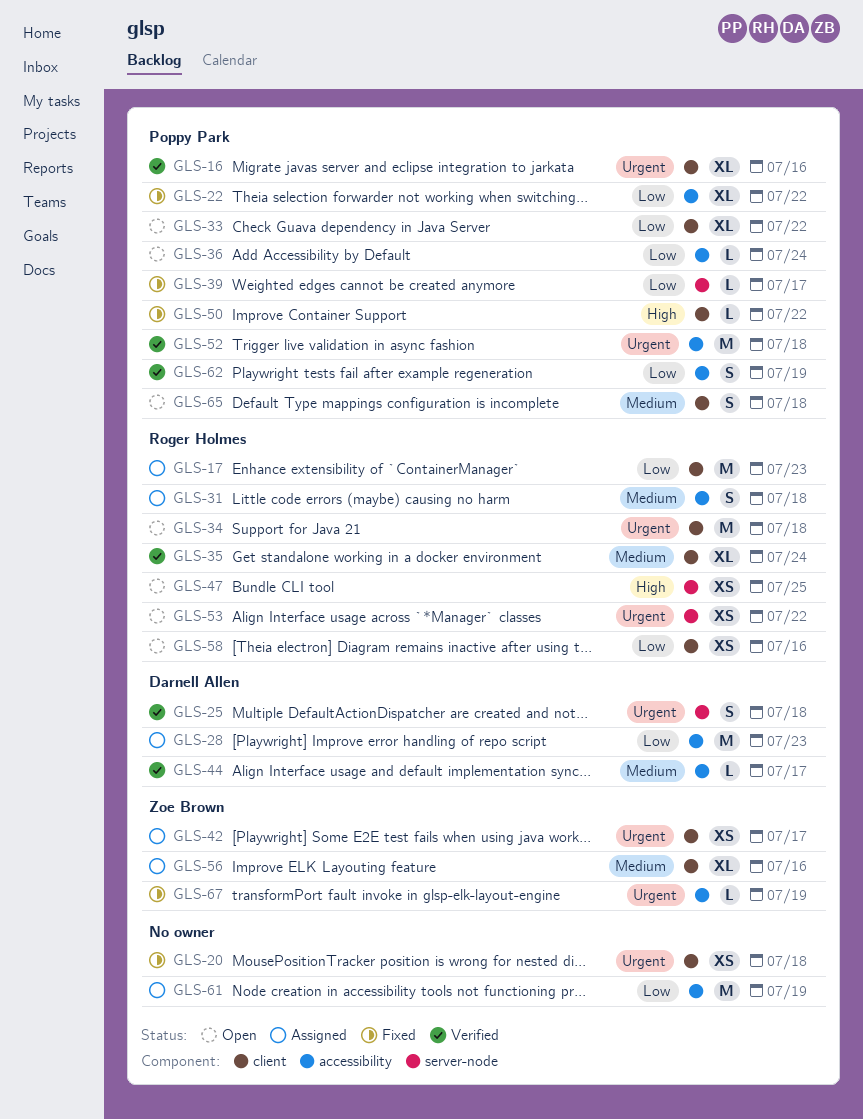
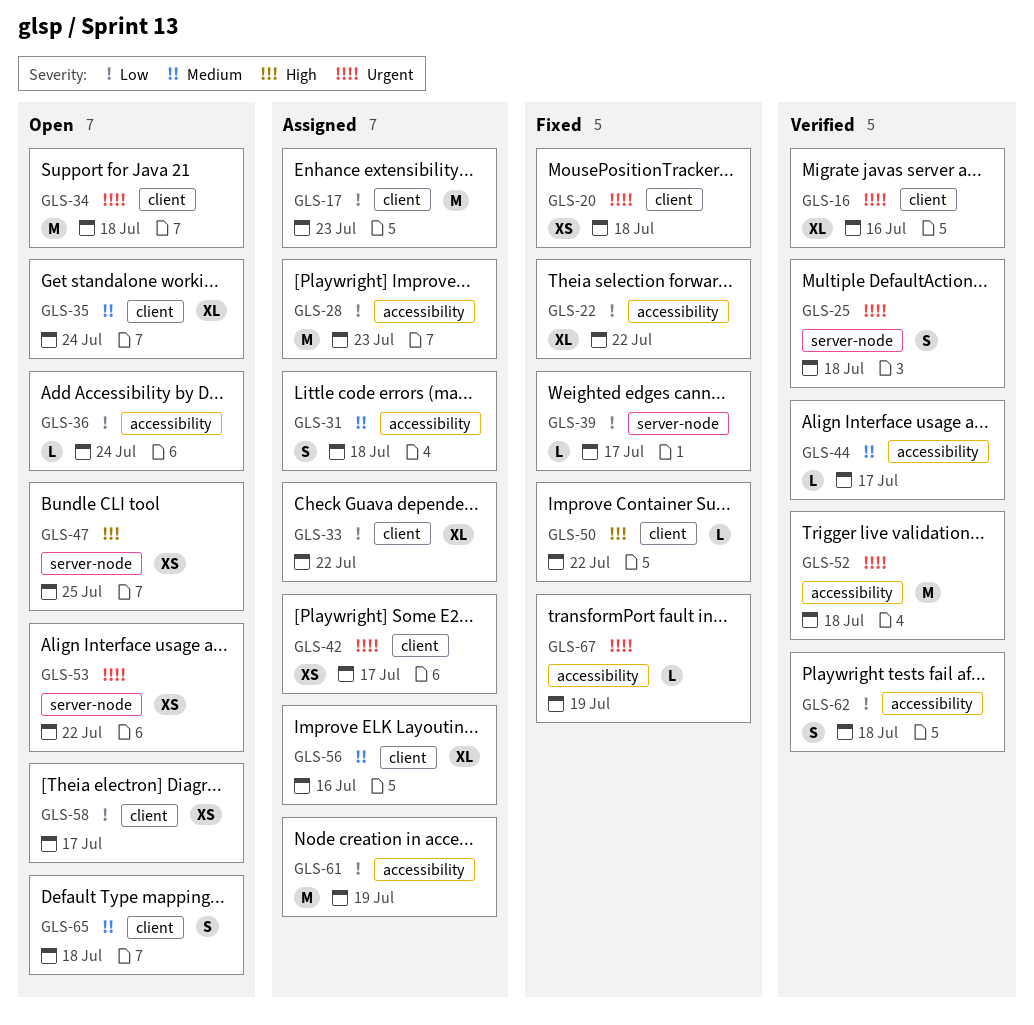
GLS-33, status: Open -> Assigned
GLS-35, status: Verified -> Open
GLS-58, due: Jul 16 -> Jul 17
GLS-62, due: Jul 19 -> Jul 18

